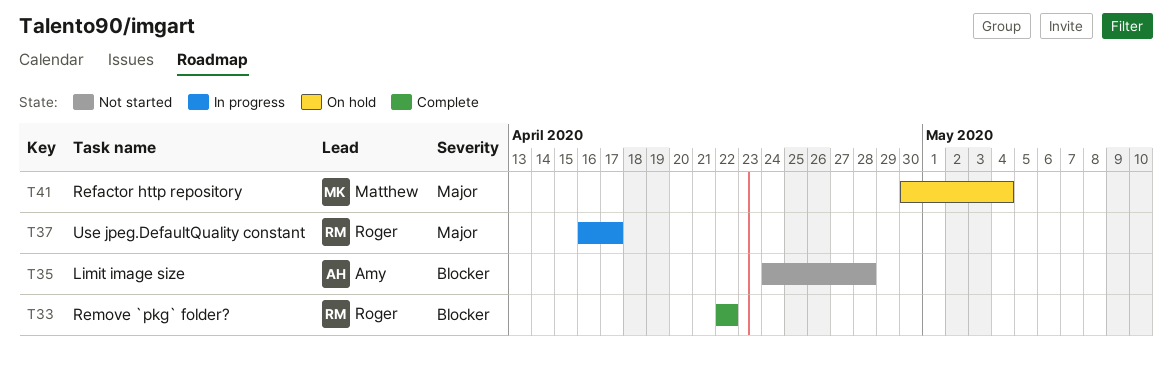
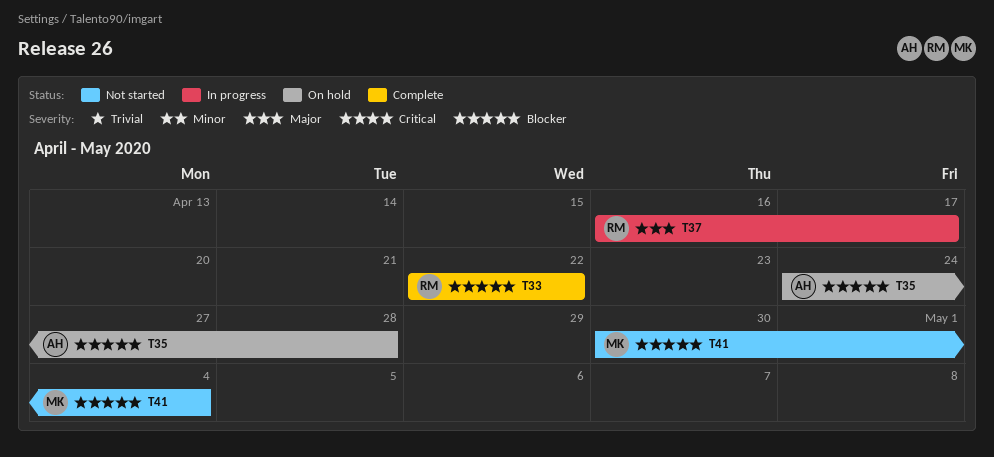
T35, status: Not started -> On hold
T41, status: On hold -> Not started
T41, priority: Major -> Blocker

